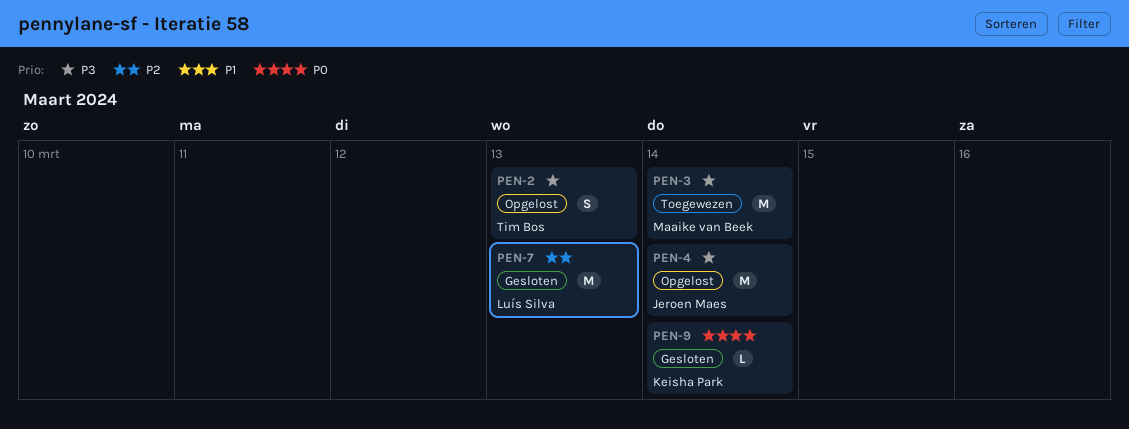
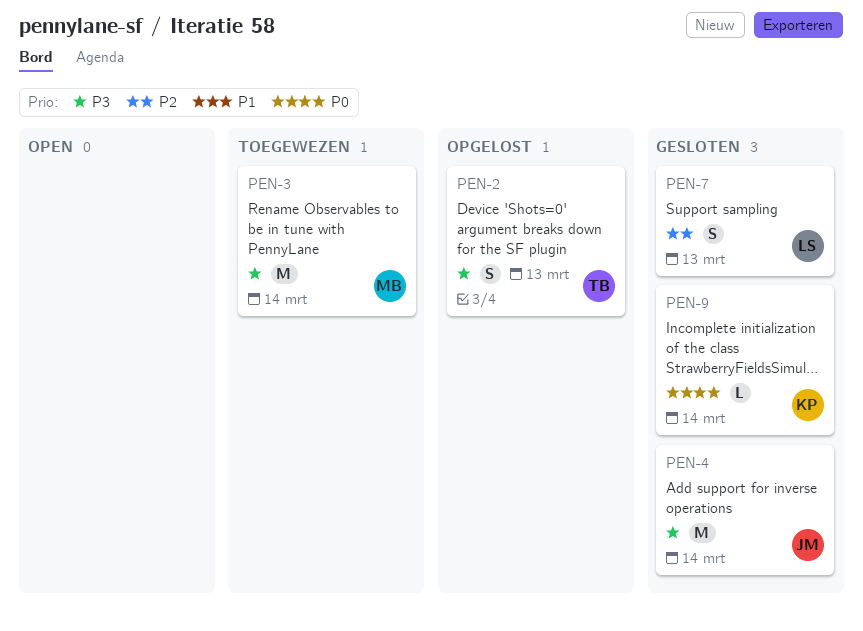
PEN-4, status: Opgelost -> Gesloten
PEN-7, estimate: M -> S

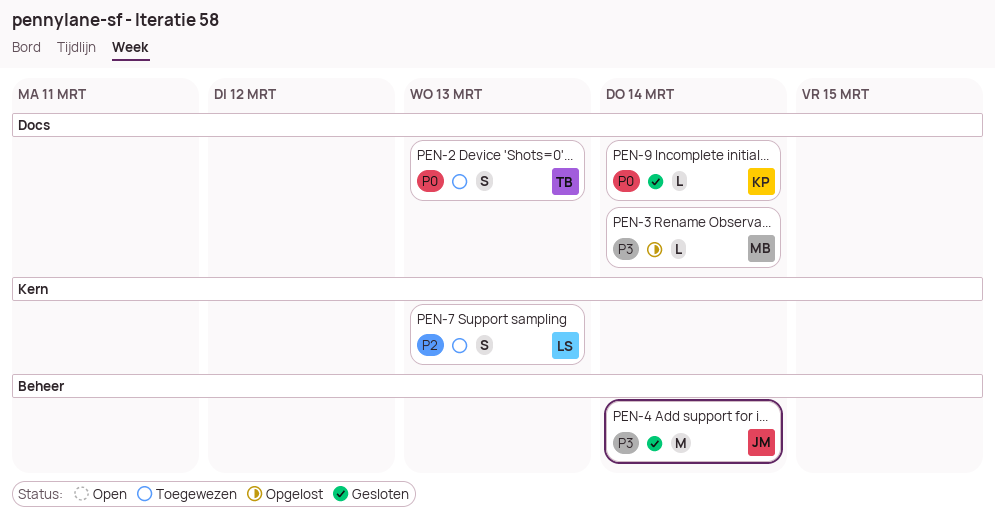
PEN-2, status: Opgelost -> Toegewezen
PEN-2, priority: P3 -> P0
PEN-3, status: Toegewezen -> Opgelost
PEN-3, estimate: M -> L
PEN-7, status: Gesloten -> Toegewezen

